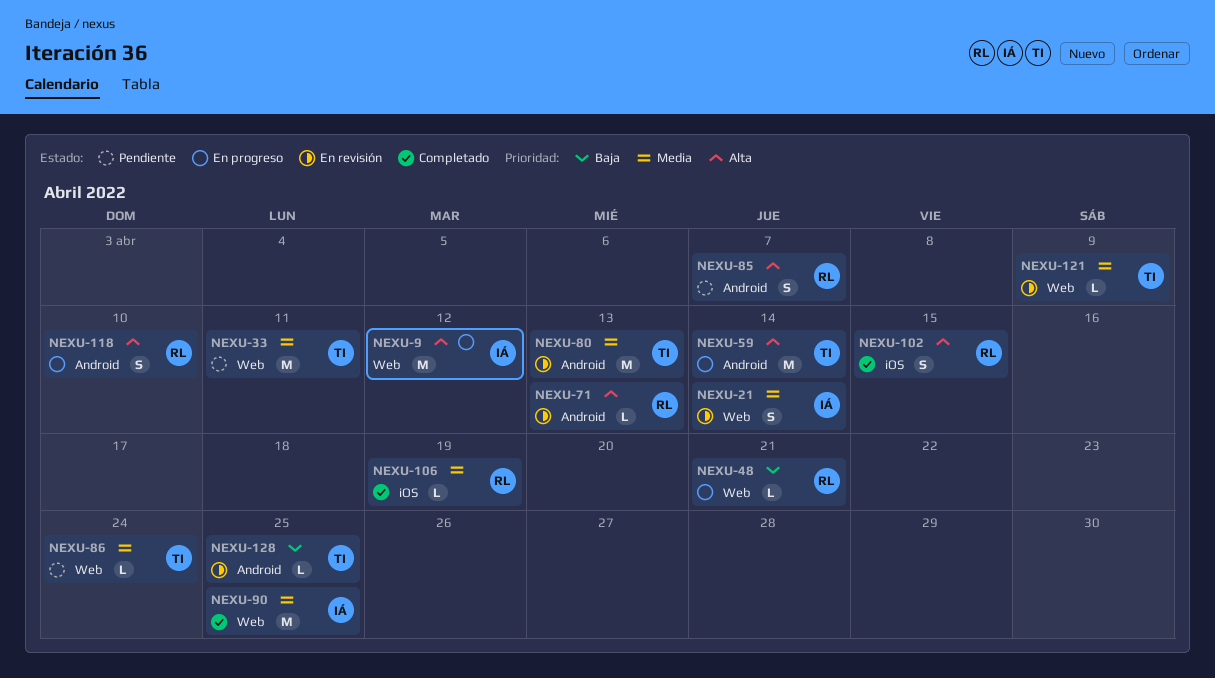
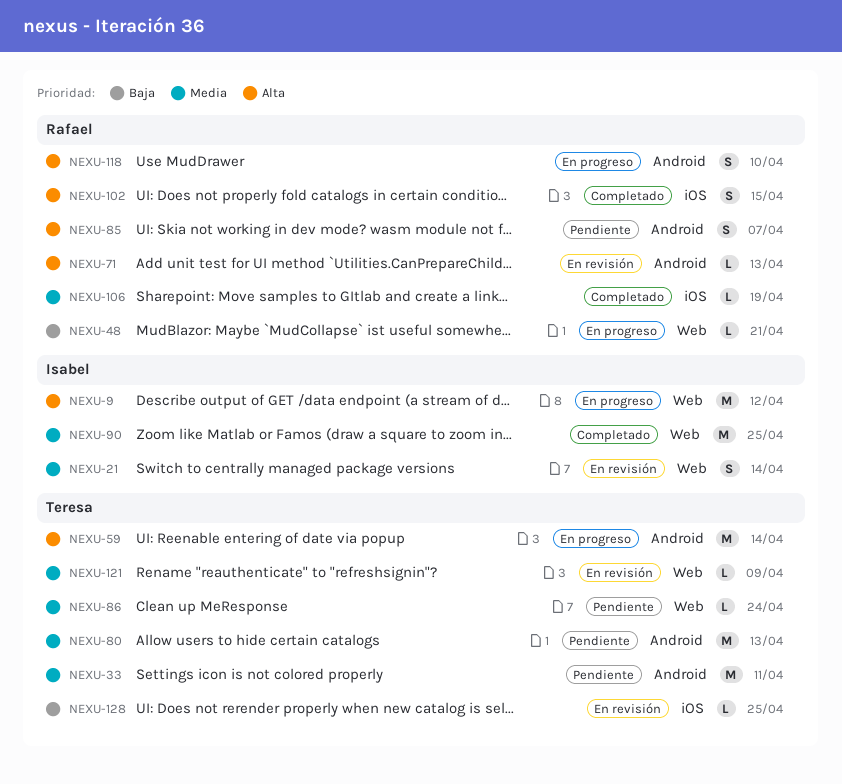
NEXU-33, label: Web -> Android
NEXU-80, status: En revisión -> Pendiente
NEXU-128, label: Android -> iOS

